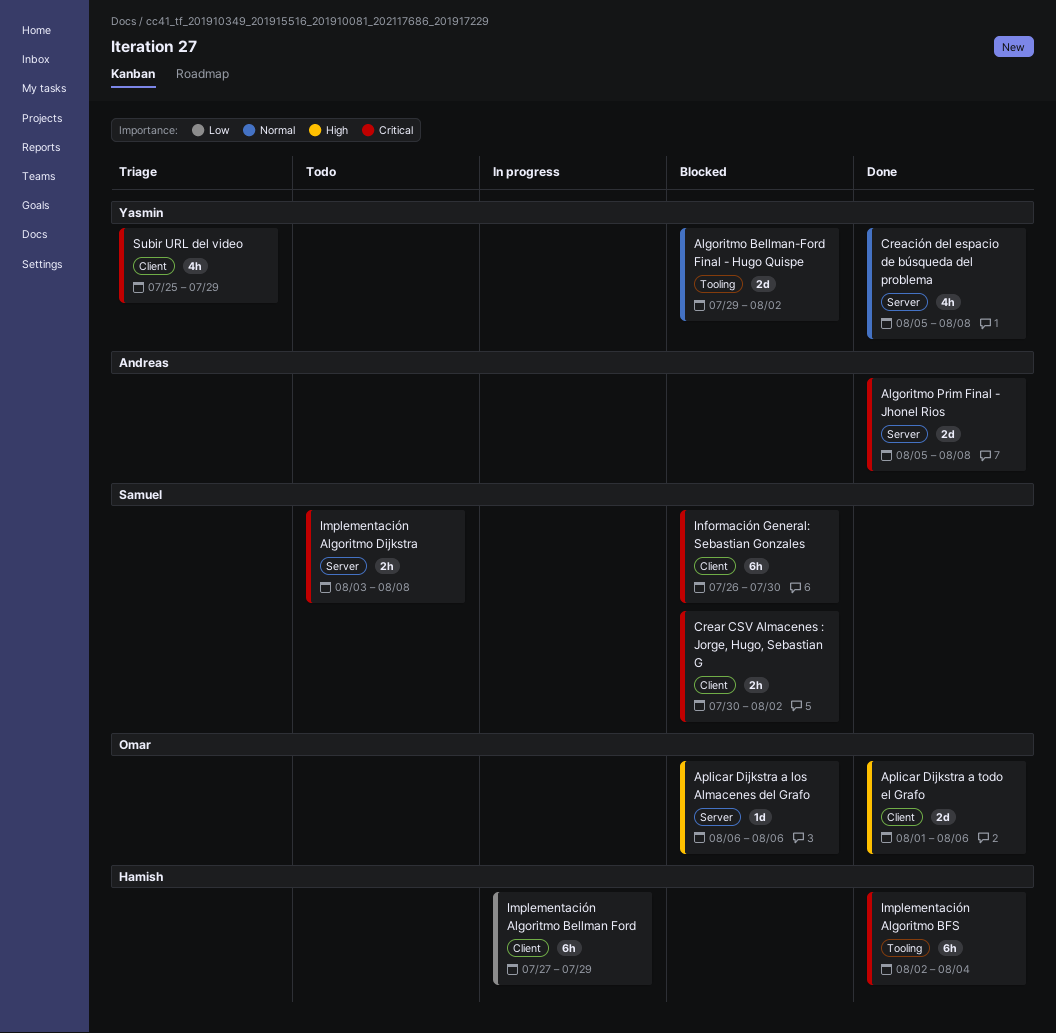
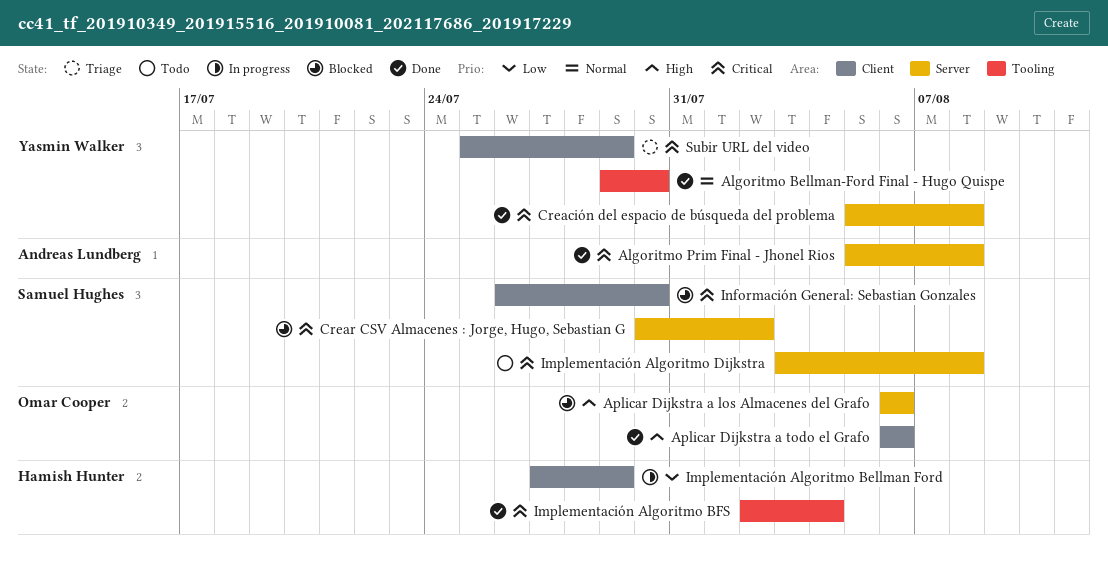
Algoritmo Bellman-Ford Final - Hugo Quispe, status: Blocked -> Done
Algoritmo Bellman-Ford Final - Hugo Quispe, due: Aug 2 -> Jul 30
Aplicar Dijkstra a todo el Grafo, start: Aug 1 -> Aug 6
Creación del espacio de búsqueda del problema, priority: Normal -> Critical
Crear CSV Almacenes : Jorge, Hugo, Sebastian G, label: Client -> Server

